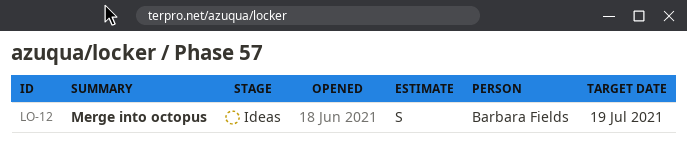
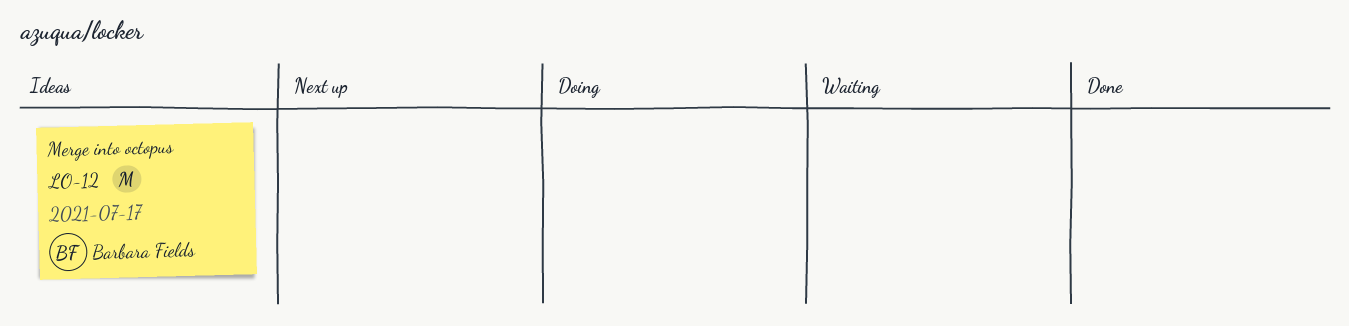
LO-12, estimate: S -> M
LO-12, due: Jul 19 -> Jul 17

